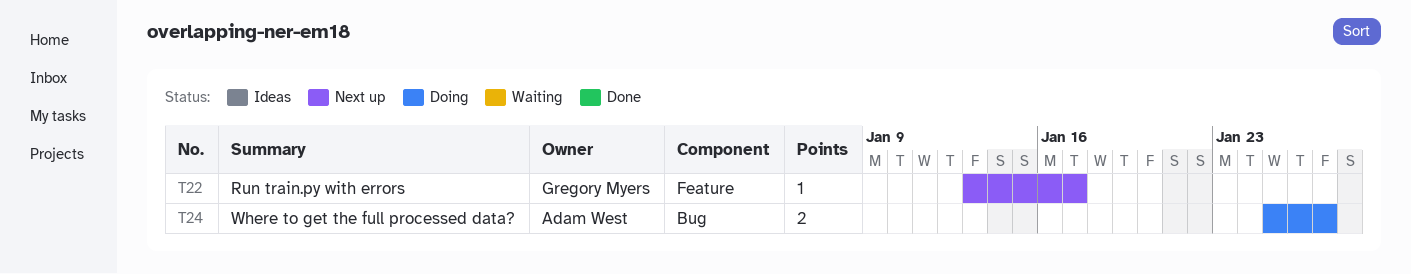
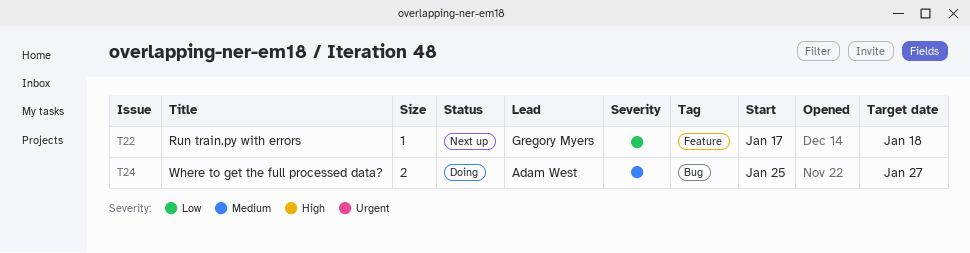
T22, start: Jan 13 -> Jan 17
T22, due: Jan 17 -> Jan 18

